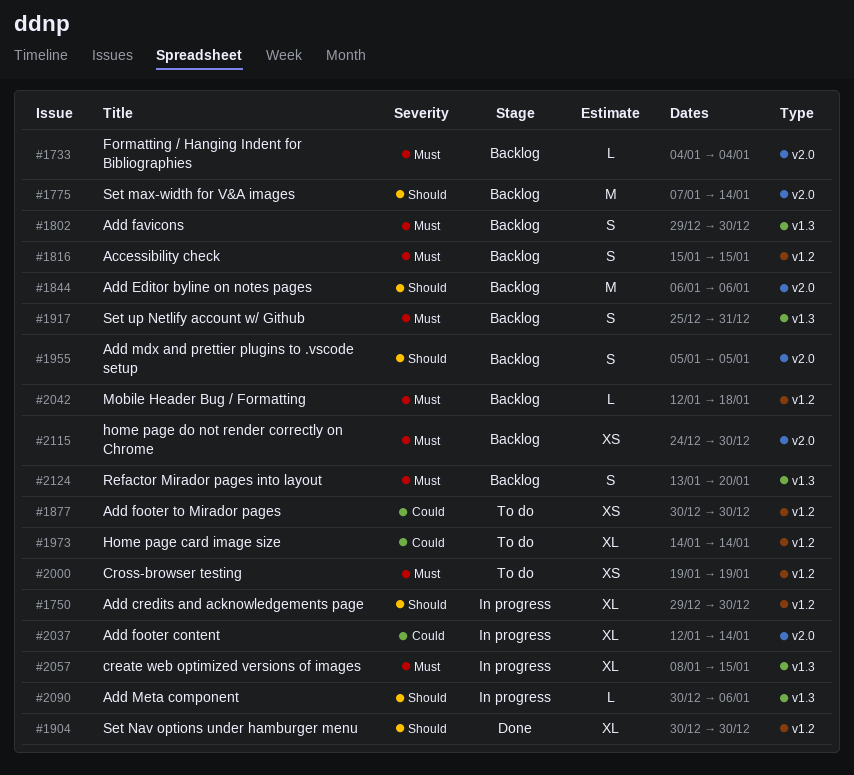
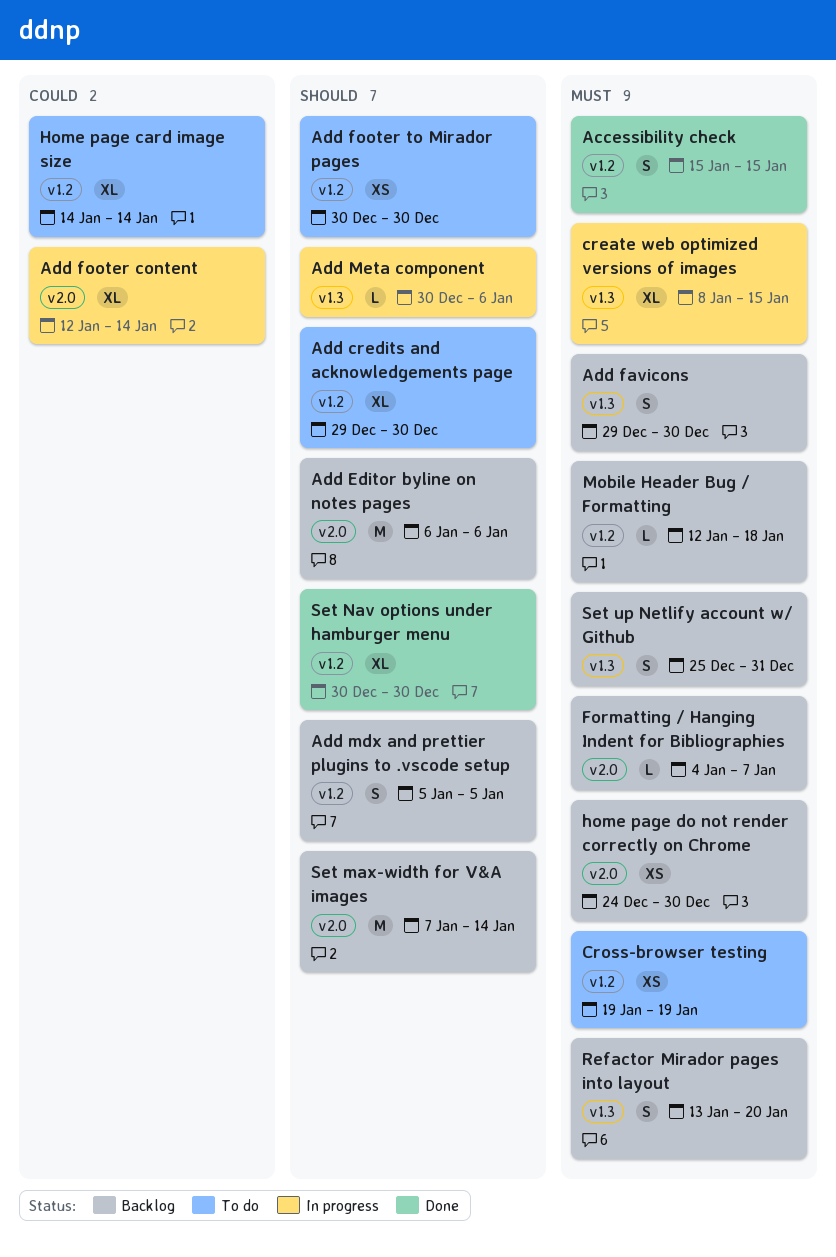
Accessibility check, status: Backlog -> Done
Add credits and acknowledgements page, status: In progress -> To do
Add footer to Mirador pages, priority: Could -> Should
Add mdx and prettier plugins to .vscode setup, label: v2.0 -> v1.2
Formatting / Hanging Indent for Bibliographies, due: Jan 4 -> Jan 7

